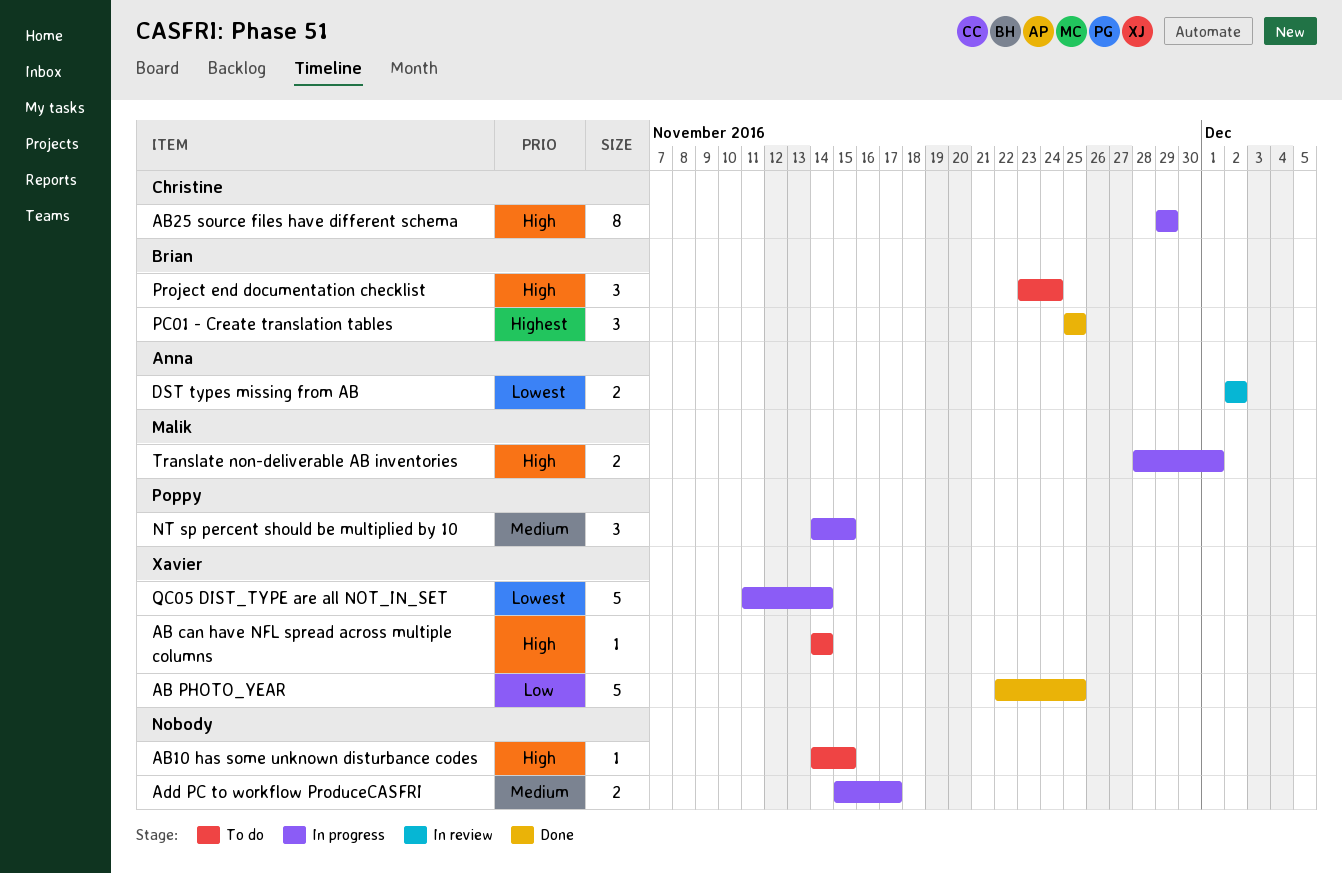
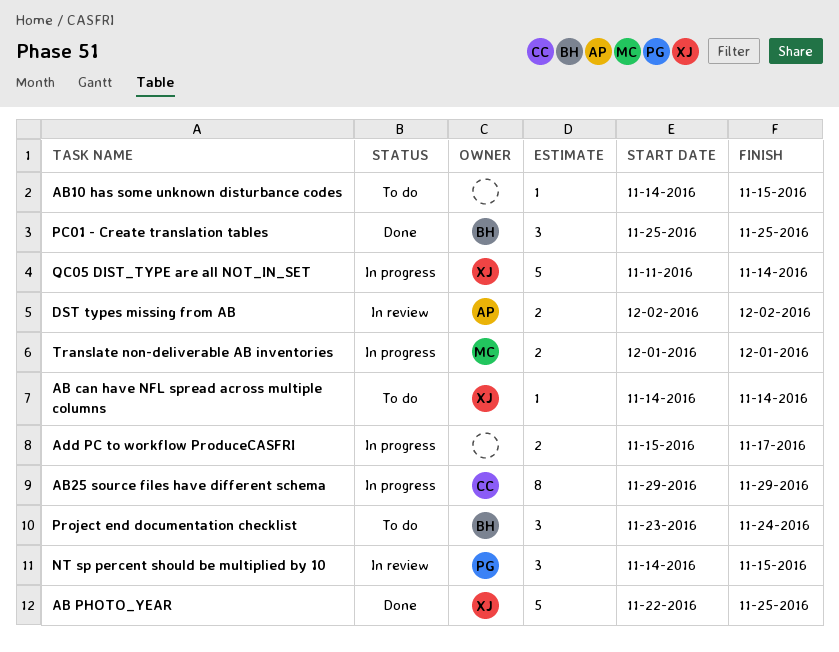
NT sp percent should be multiplied by 10, status: In progress -> In review
Translate non-deliverable AB inventories, start: Nov 28 -> Dec 1

